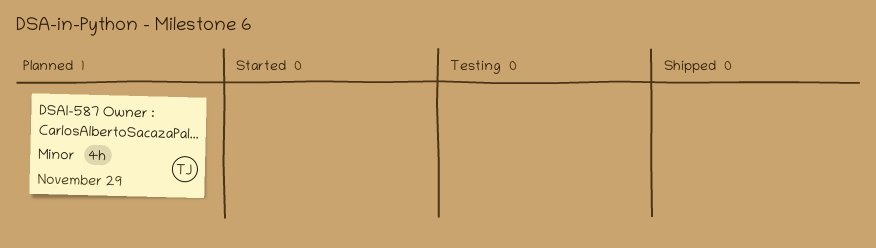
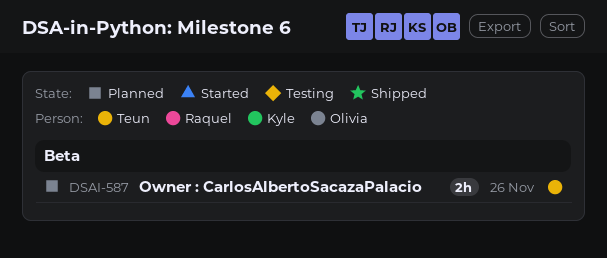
DSAI-587, estimate: 4h -> 2h
DSAI-587, due: Nov 29 -> Nov 26

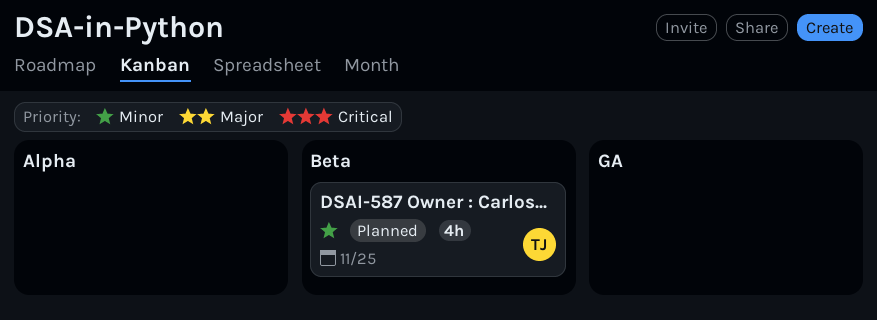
DSAI-587, estimate: 2h -> 4h
DSAI-587, due: Nov 26 -> Nov 25

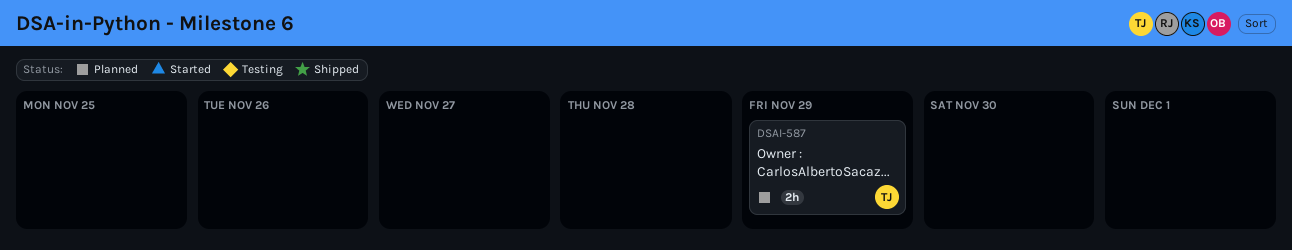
DSAI-587, estimate: 4h -> 2h
DSAI-587, due: Nov 25 -> Nov 29

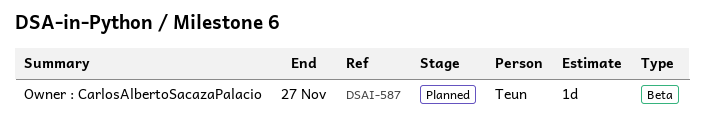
DSAI-587, estimate: 2h -> 1d
DSAI-587, due: Nov 29 -> Nov 27

